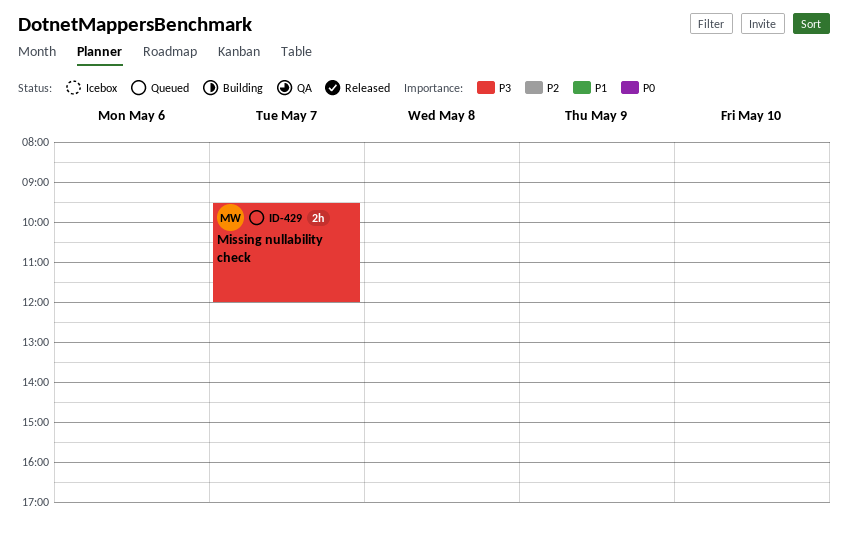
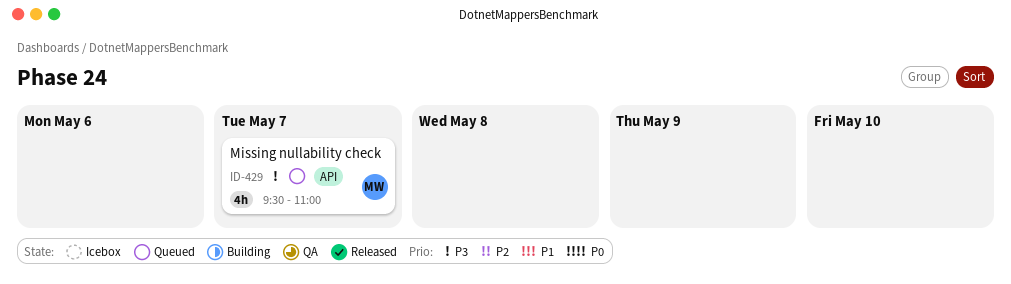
ID-429, estimate: 2h -> 4h
ID-429, ends: 12:00 -> 11:00

